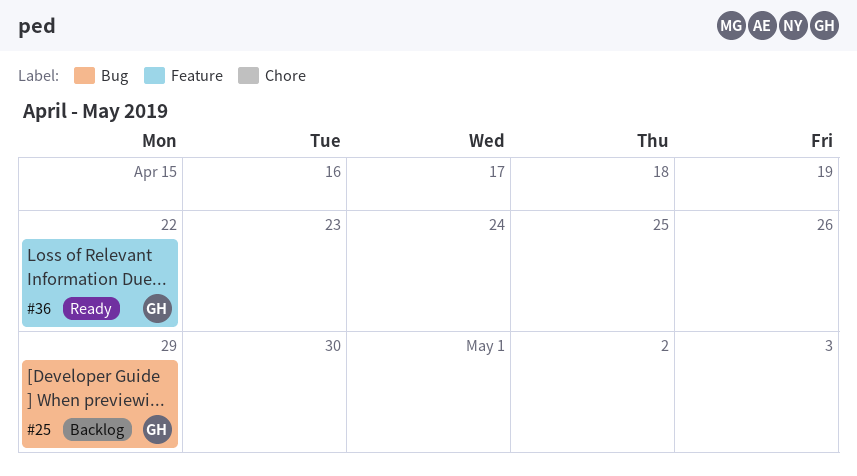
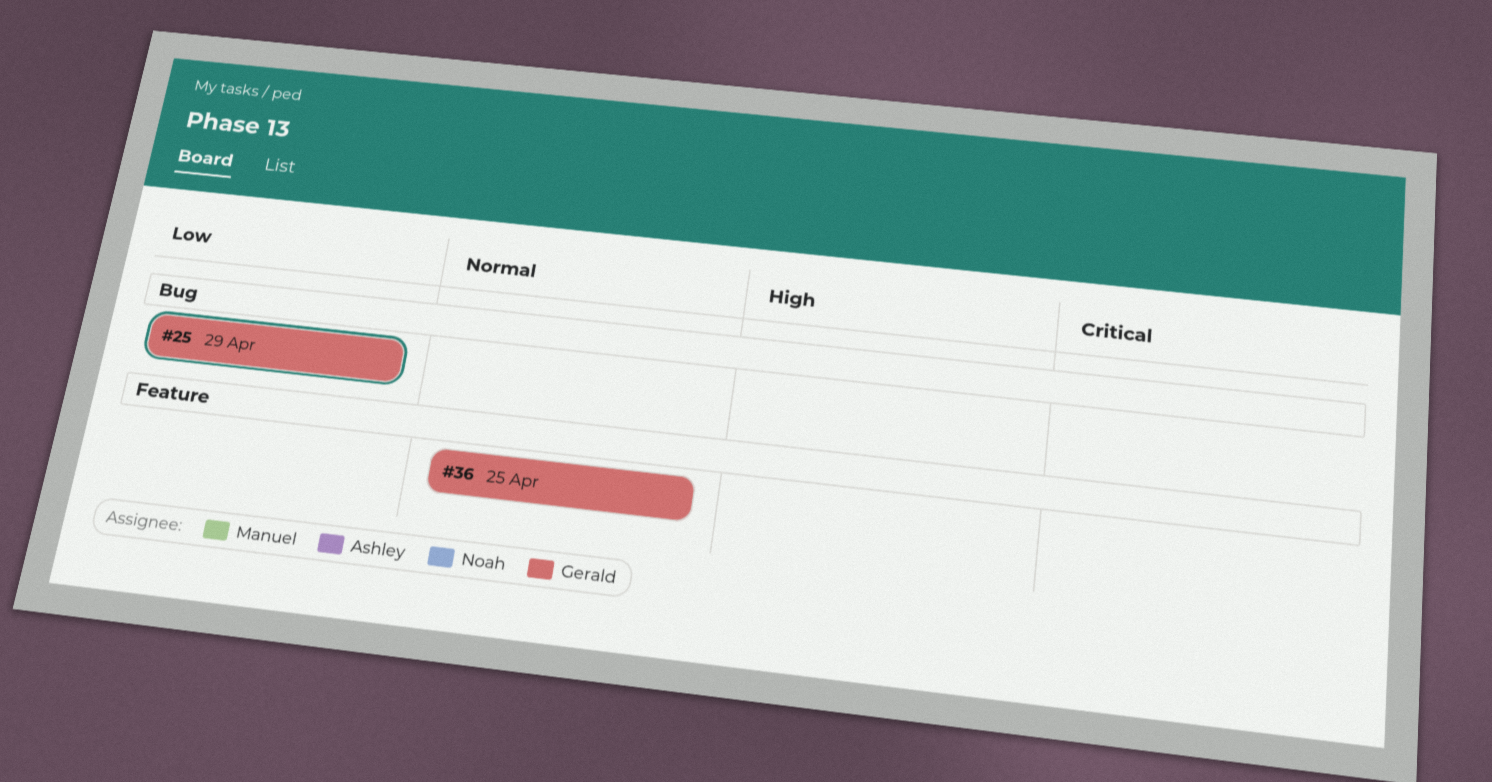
#36, due: Apr 22 -> Apr 25

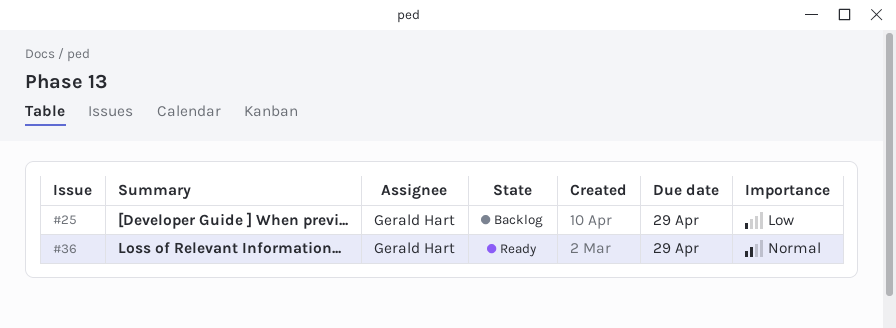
#36, due: Apr 25 -> Apr 29

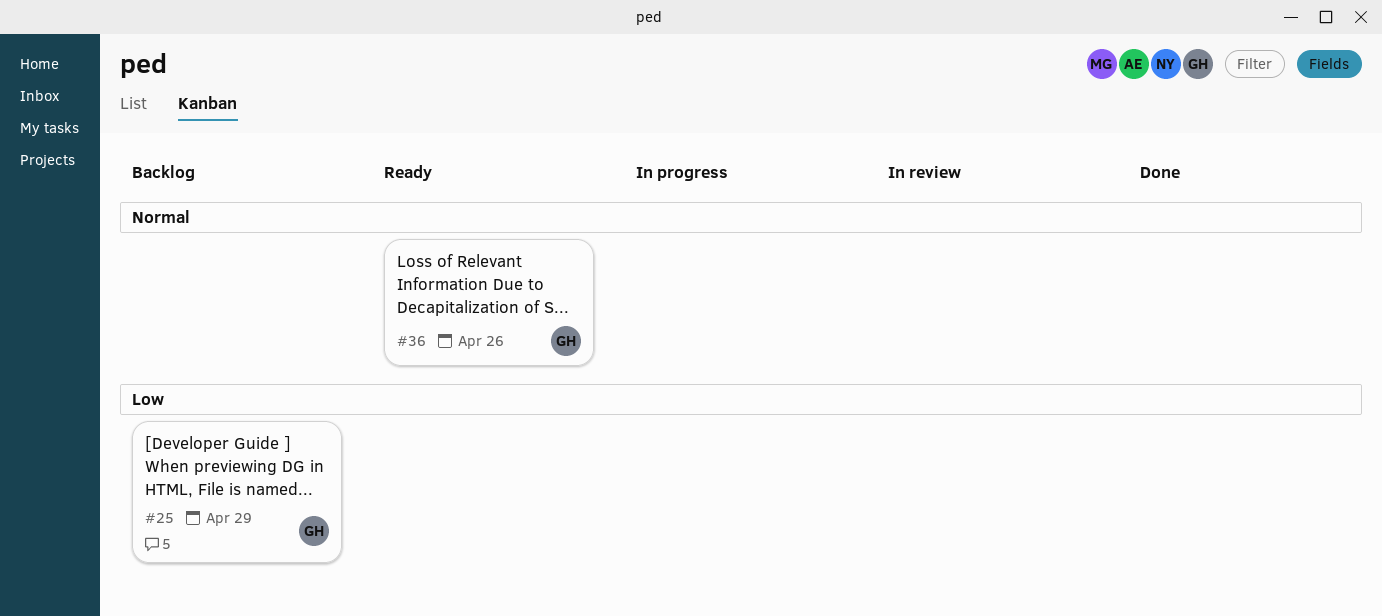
#36, due: Apr 29 -> Apr 26

